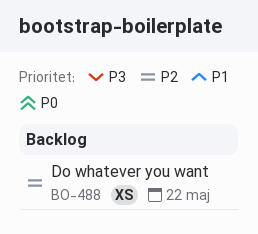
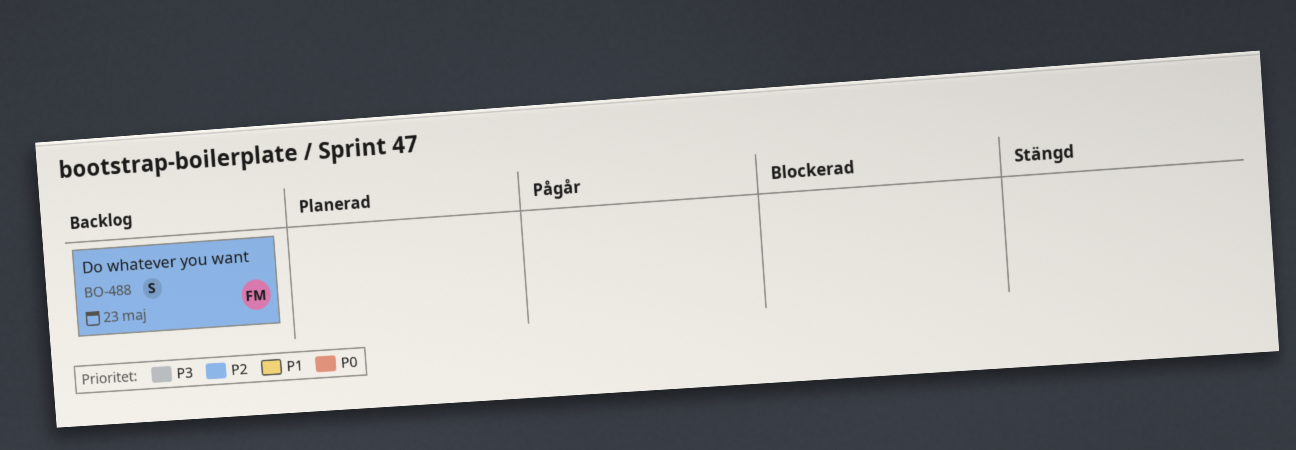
BO-488, estimate: XS -> S
BO-488, due: May 22 -> May 23

